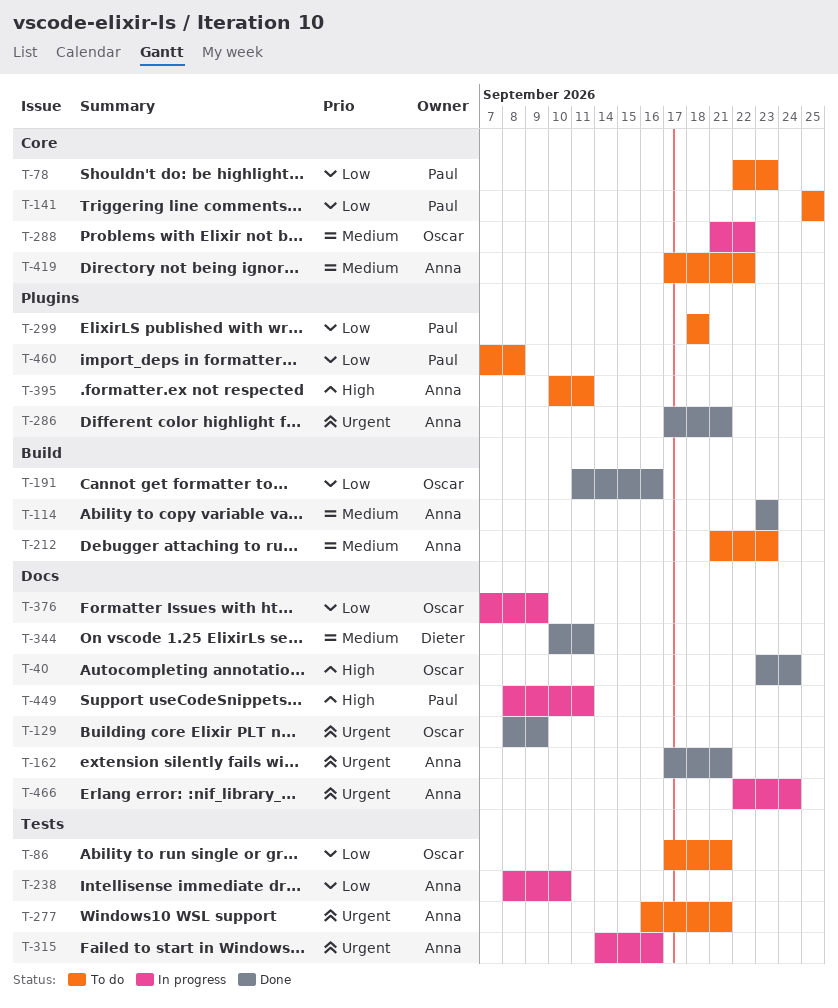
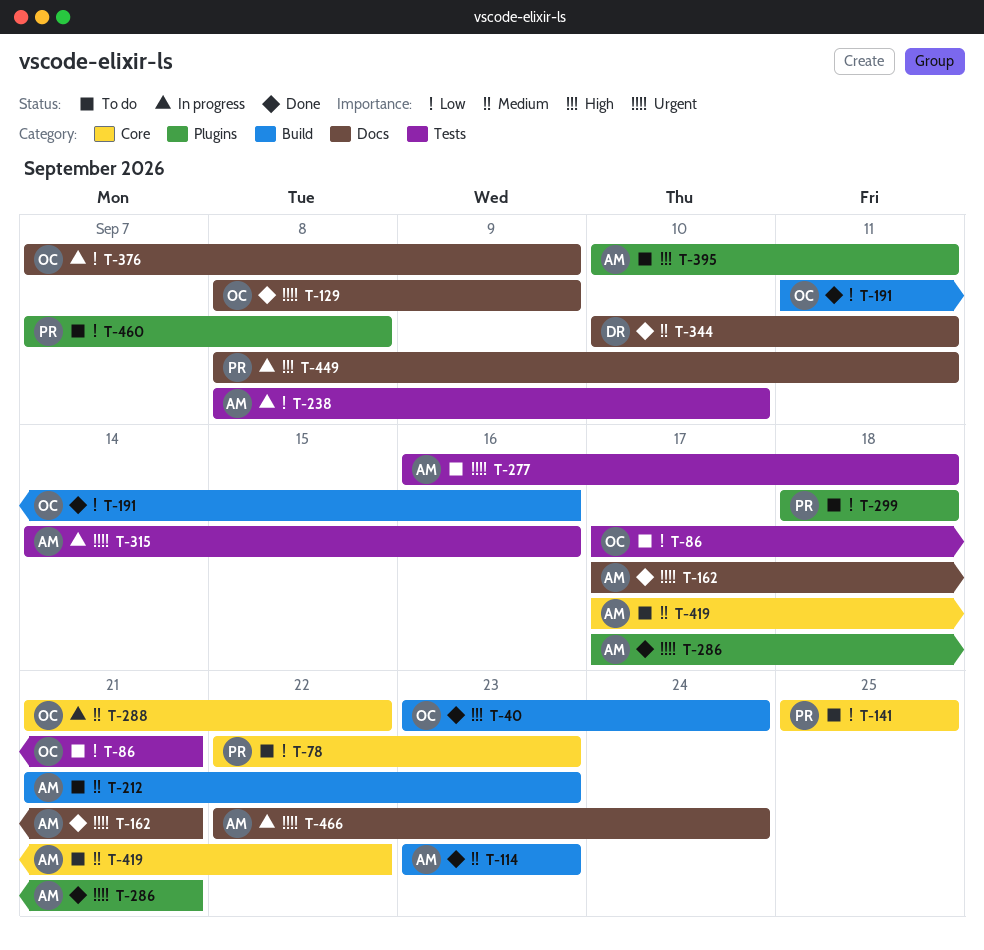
T-40, label: Docs -> Build
T-277, due: Sep 21 -> Sep 18

